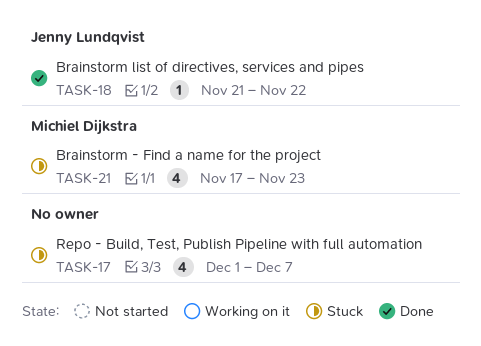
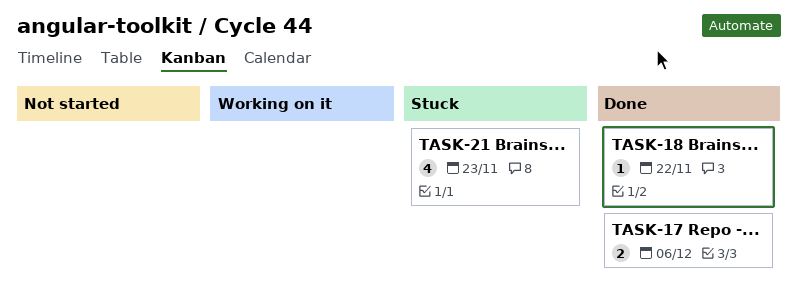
TASK-17, status: Stuck -> Done
TASK-17, estimate: 4 -> 2
TASK-17, due: Dec 7 -> Dec 6

